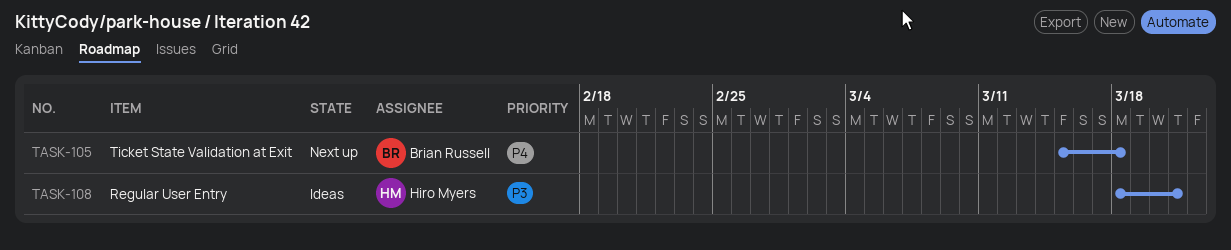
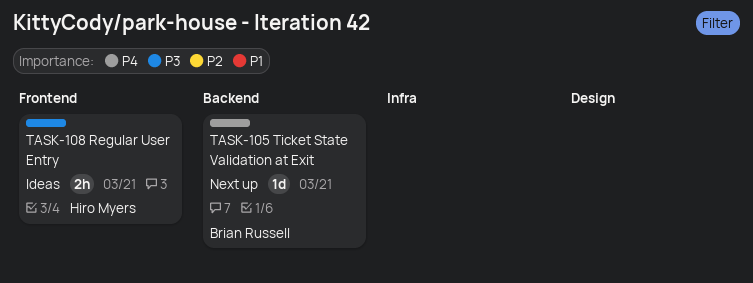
TASK-105, due: Mar 18 -> Mar 21

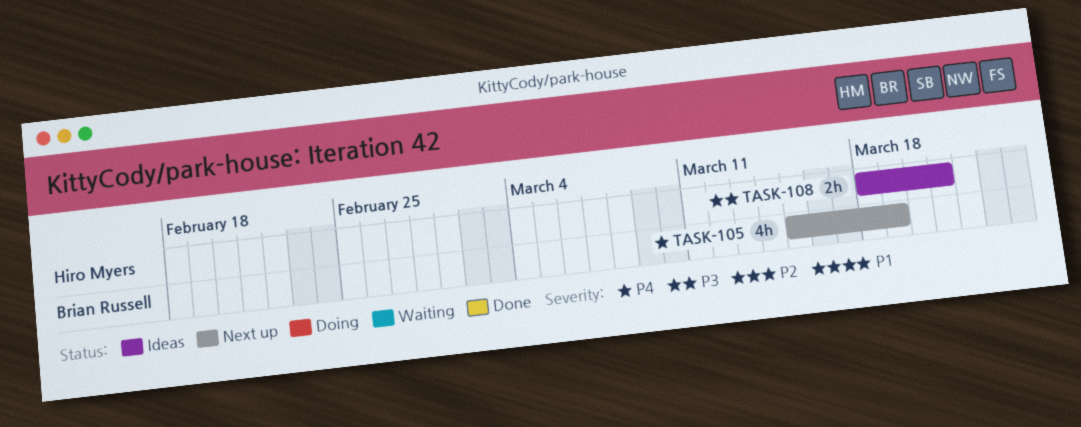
TASK-105, estimate: 1d -> 4h
TASK-105, due: Mar 21 -> Mar 19

